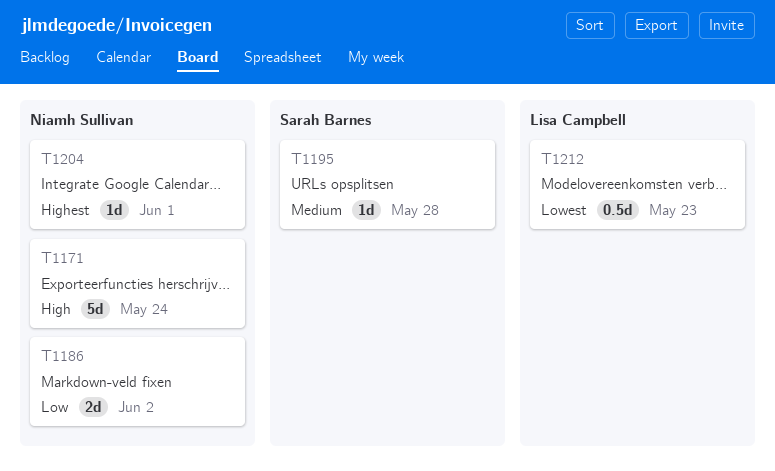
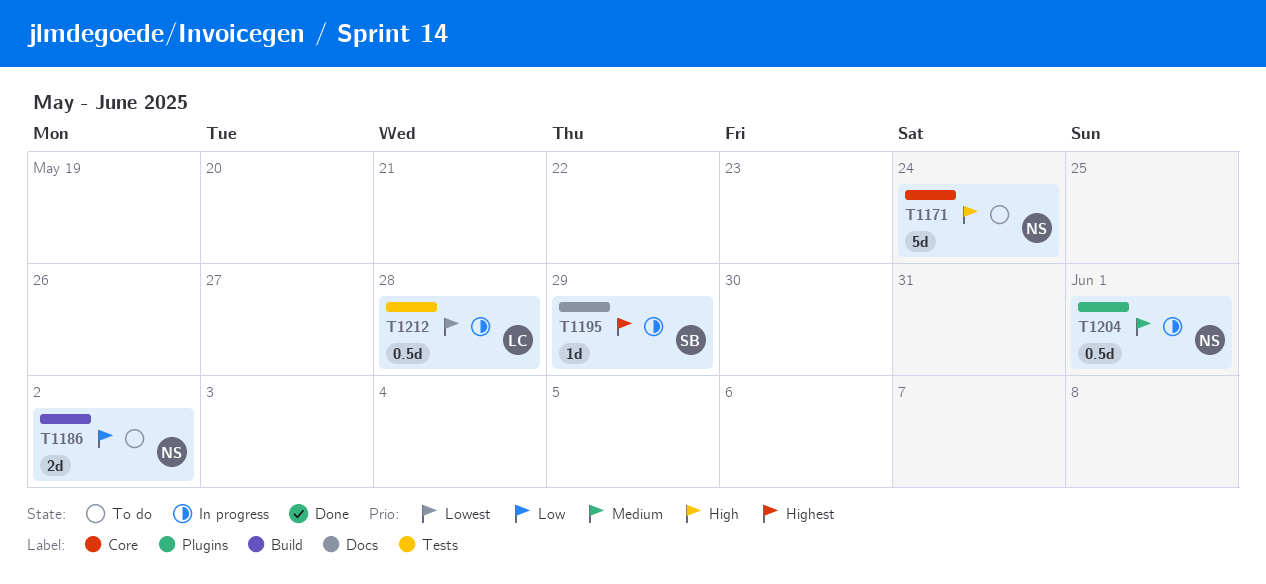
T1195, priority: Medium -> Highest
T1195, due: May 28 -> May 29
T1204, priority: Highest -> Medium
T1204, estimate: 1d -> 0.5d
T1212, due: May 23 -> May 28

